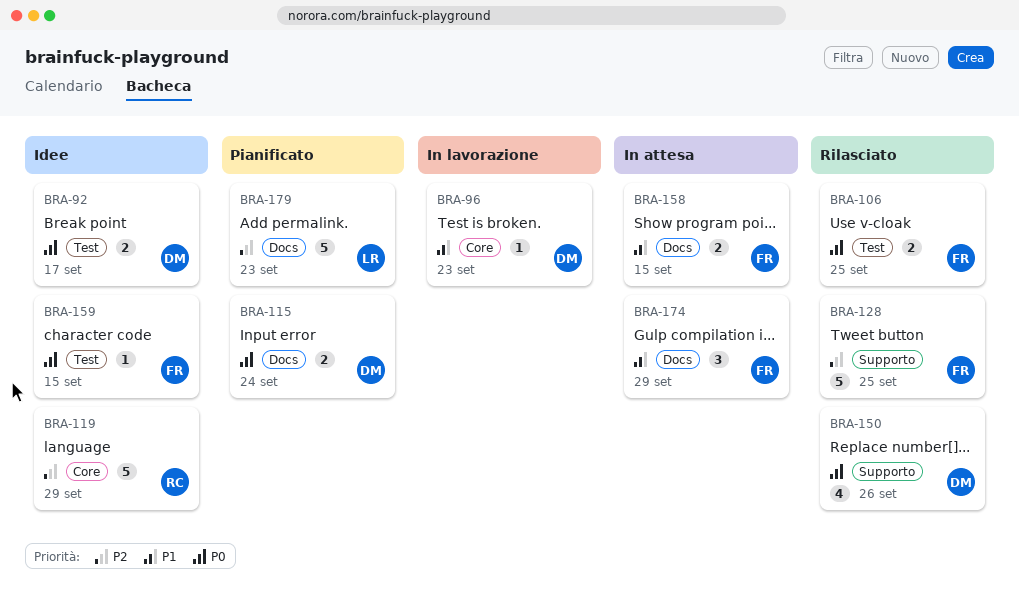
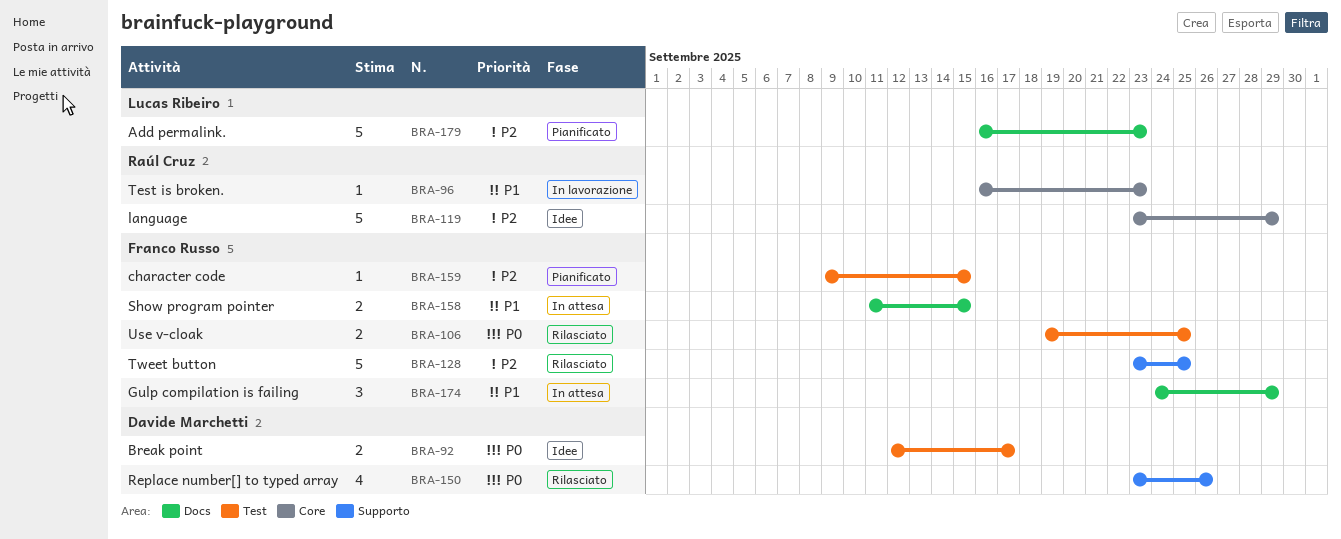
BRA-96, owner: Davide Marchetti -> Raúl Cruz
BRA-115: present -> none
BRA-159, status: Idee -> Pianificato
BRA-159, priority: P0 -> P2

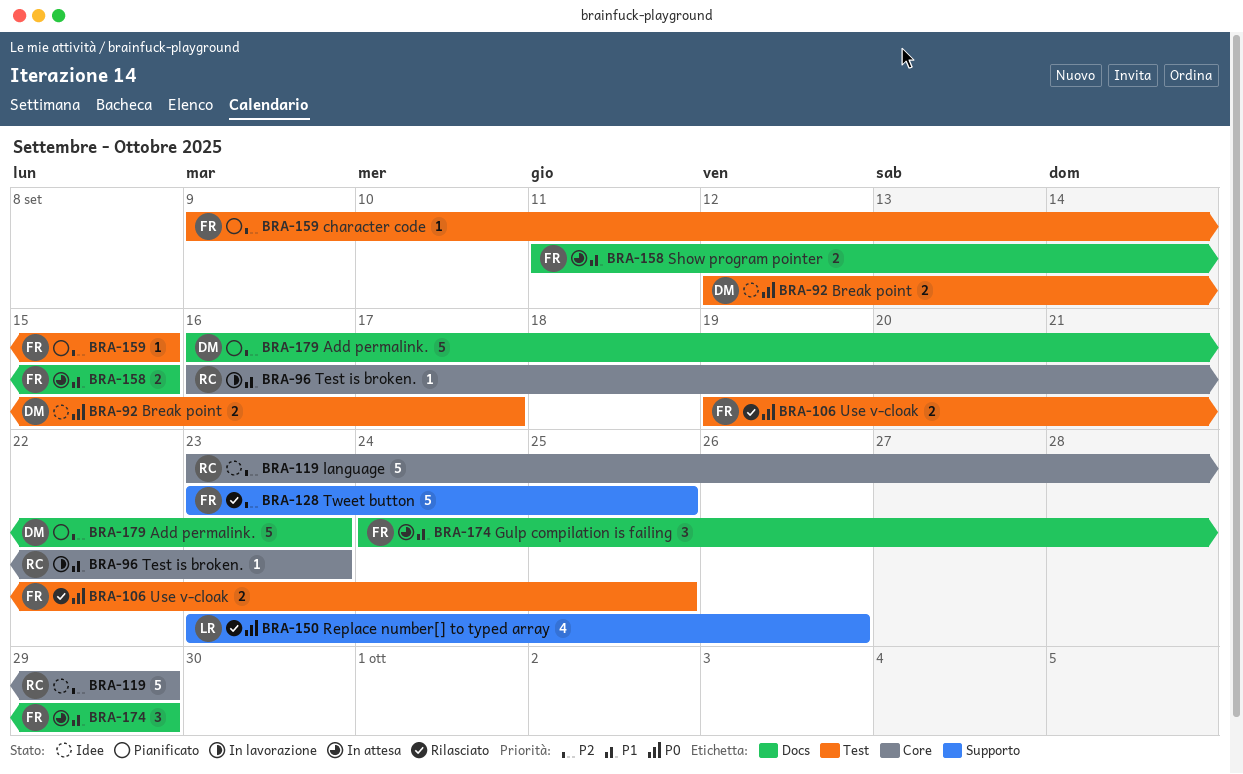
BRA-150, owner: Davide Marchetti -> Lucas Ribeiro
BRA-179, owner: Lucas Ribeiro -> Davide Marchetti

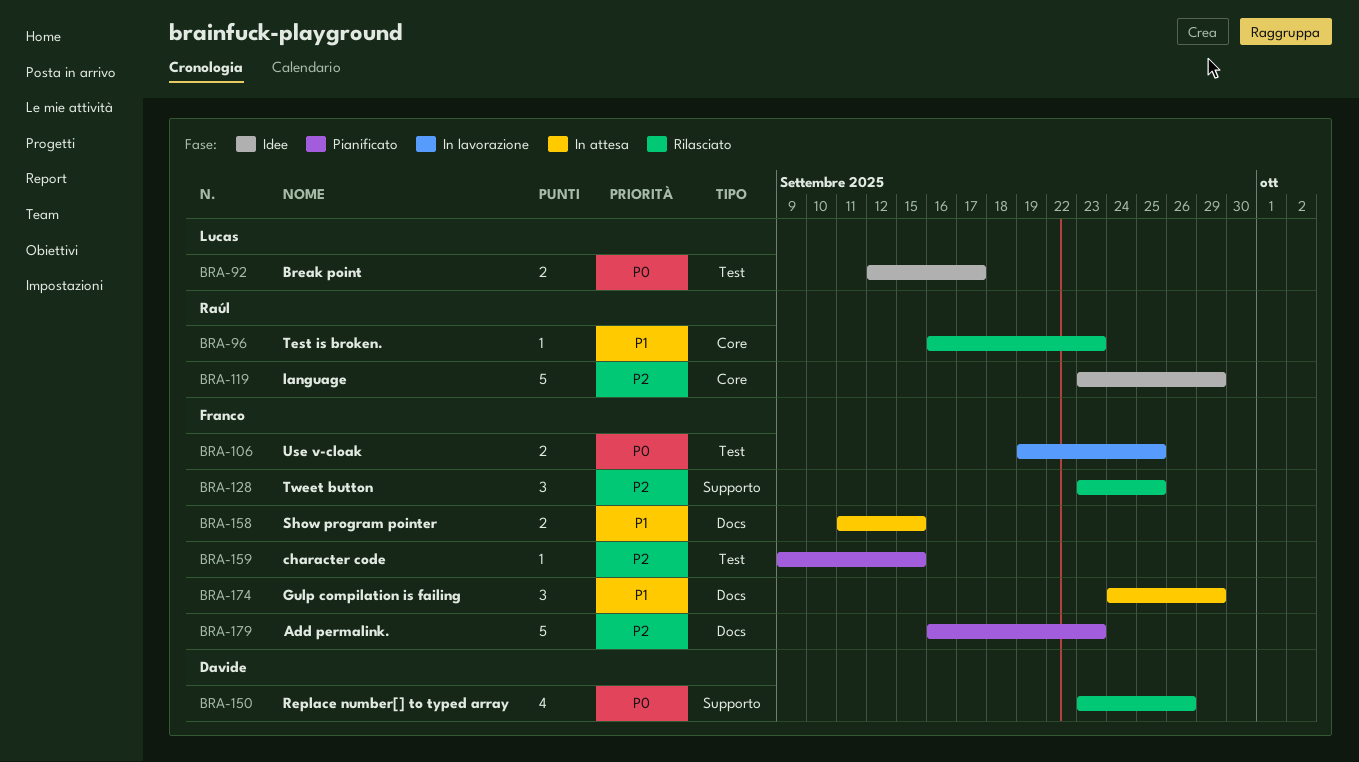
BRA-92, owner: Davide -> Lucas
BRA-96, status: In lavorazione -> Rilasciato
BRA-106, status: Rilasciato -> In lavorazione
BRA-128, estimate: 5 -> 3
BRA-150, owner: Lucas -> Davide
BRA-179, owner: Davide -> Franco

